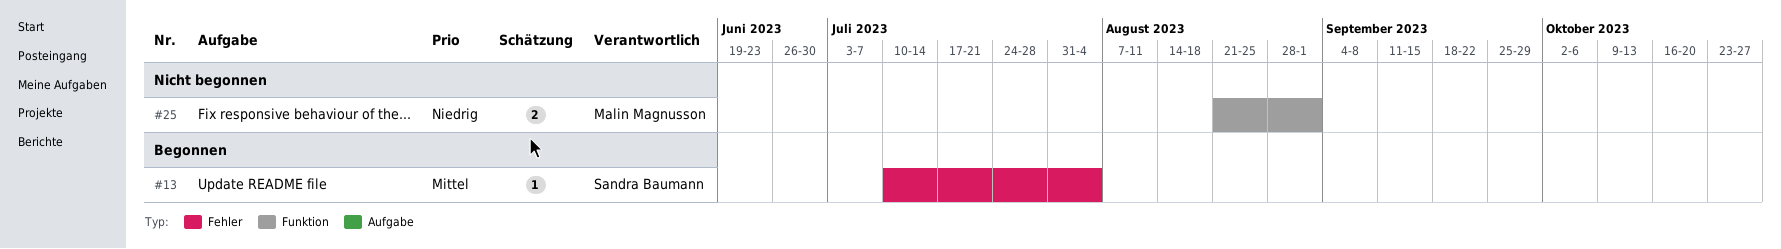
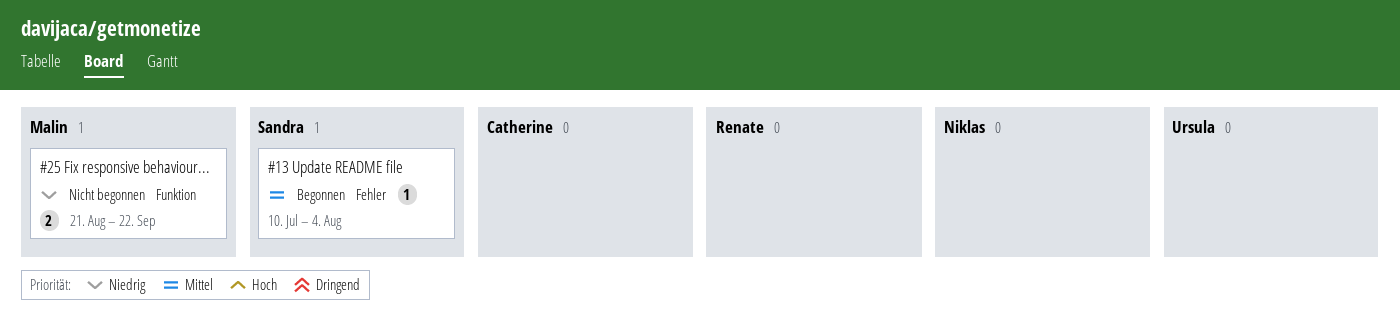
#25, due: Sep 1 -> Sep 22

